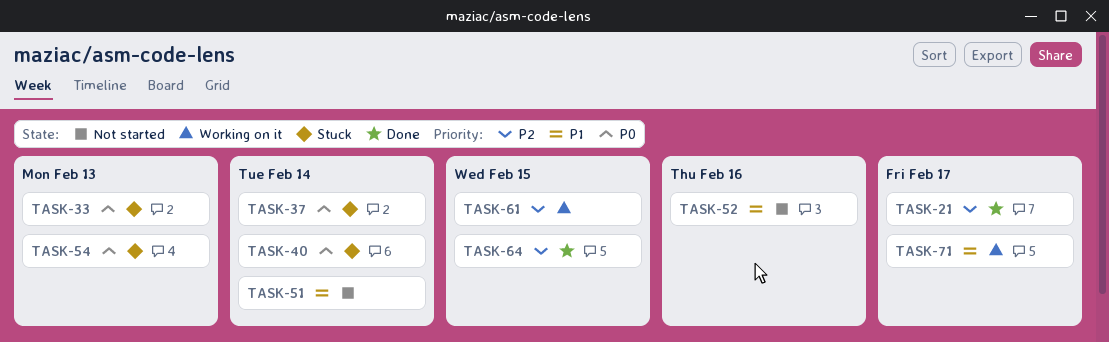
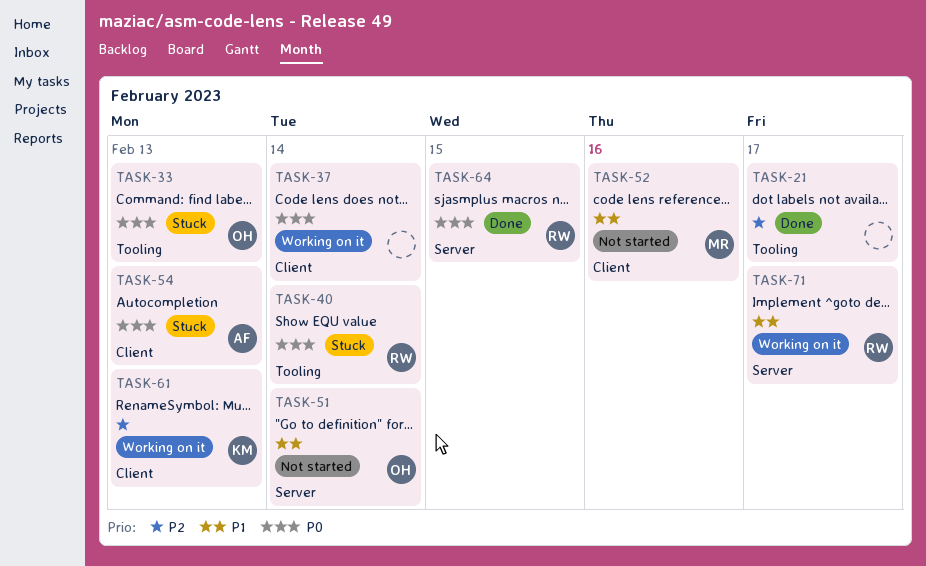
TASK-37, status: Stuck -> Working on it
TASK-61, due: Feb 15 -> Feb 13
TASK-64, priority: P2 -> P0

